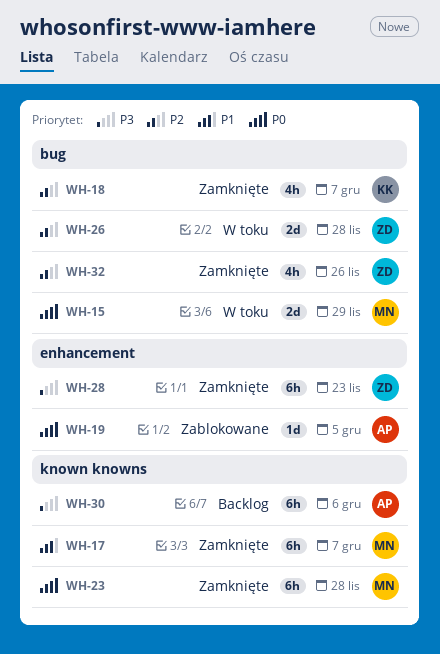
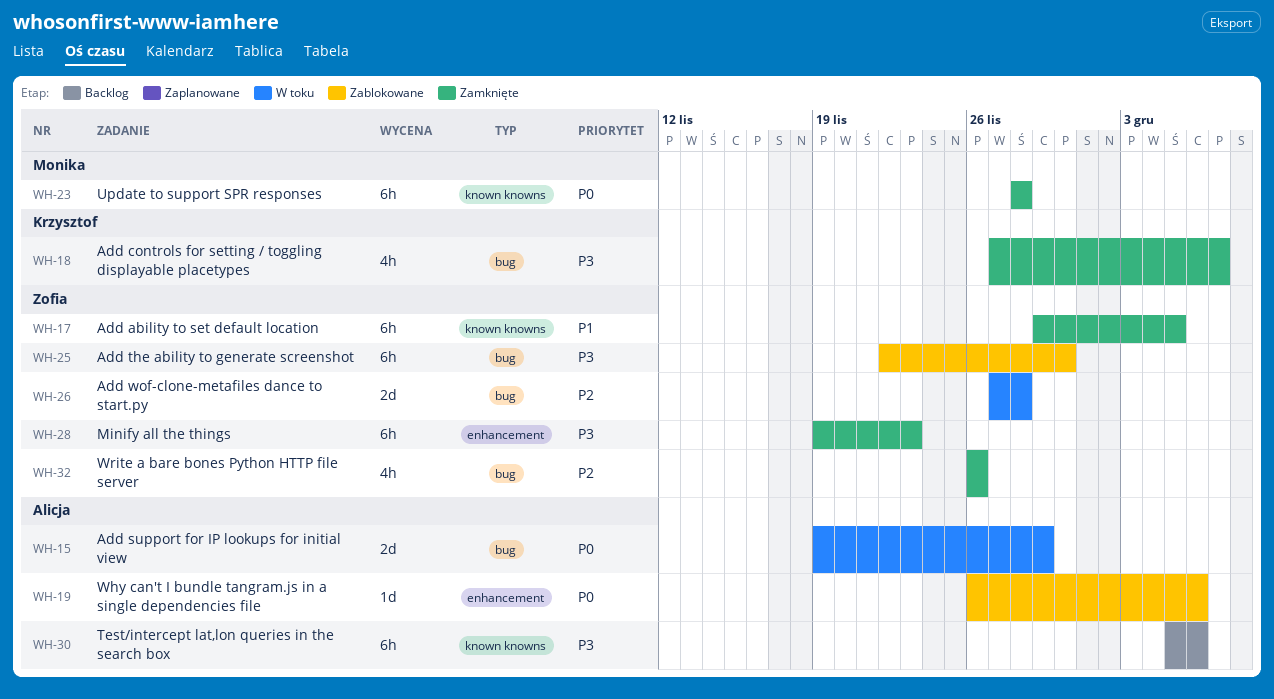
WH-15, owner: Monika -> Alicja
WH-17, owner: Monika -> Zofia
WH-17, due: Dec 7 -> Dec 5
WH-18, priority: P2 -> P3
WH-19, due: Dec 5 -> Dec 6
WH-25: none -> present

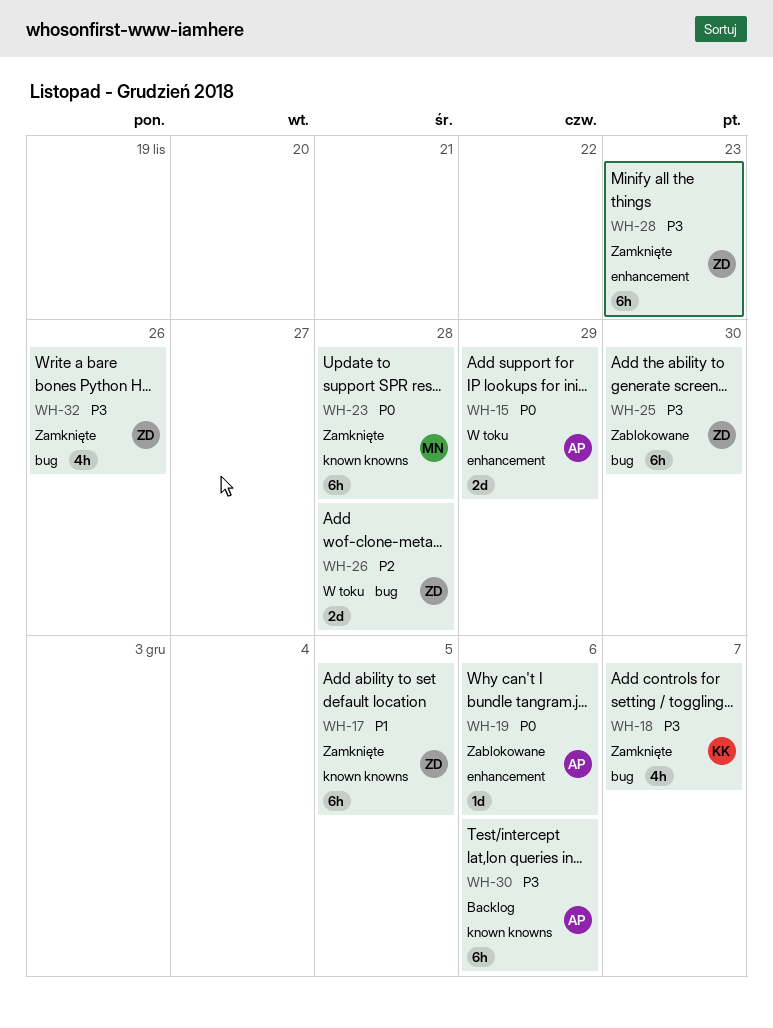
WH-15, label: bug -> enhancement
WH-32, priority: P2 -> P3

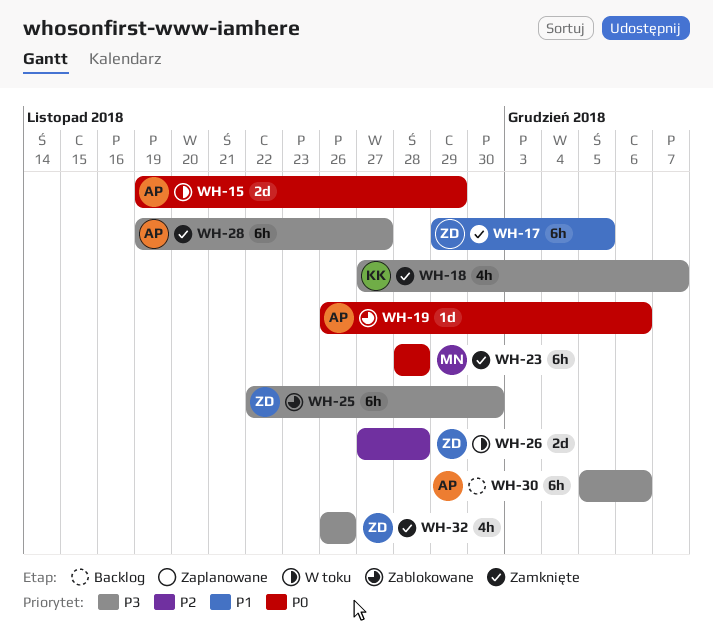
WH-28, owner: ZD -> AP
WH-28, due: Nov 23 -> Nov 27

